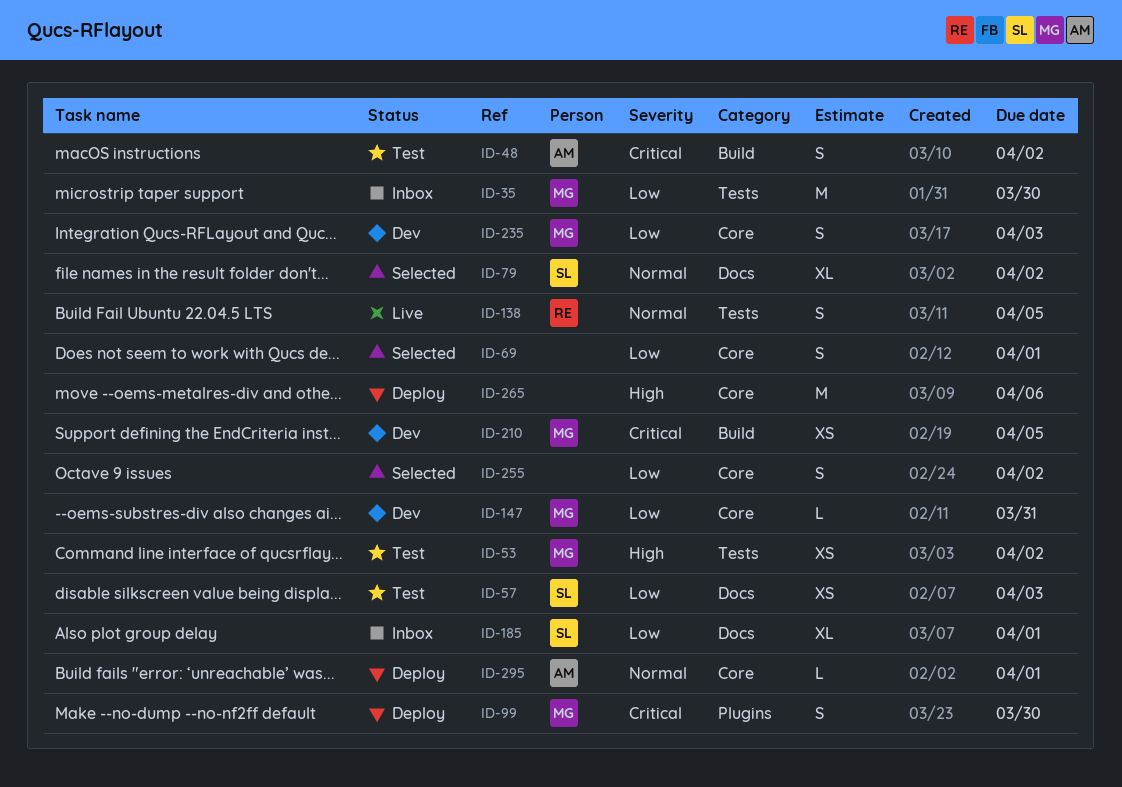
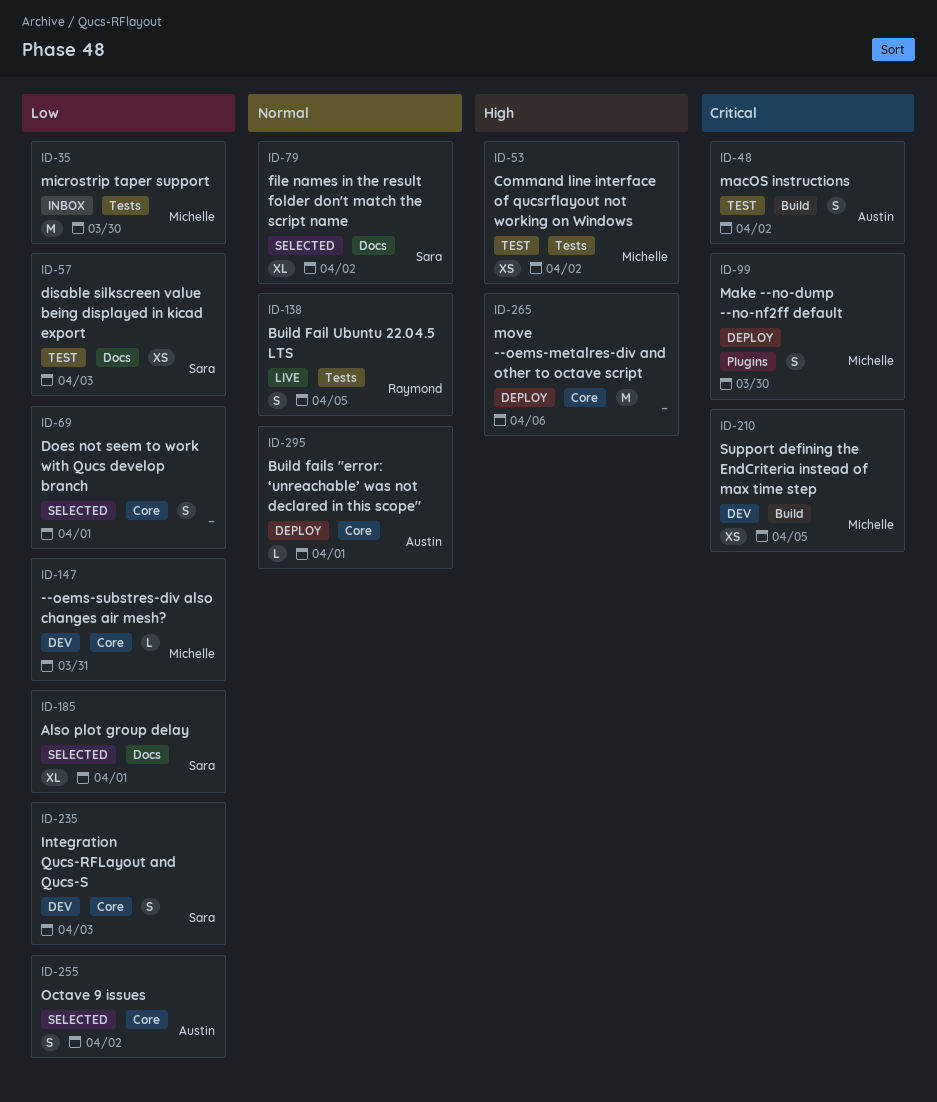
ID-185, status: Inbox -> Selected
ID-235, owner: Michelle -> Sara
ID-255, owner: none -> Austin

